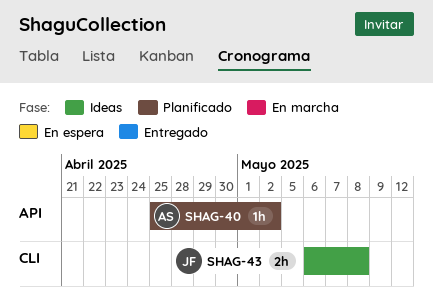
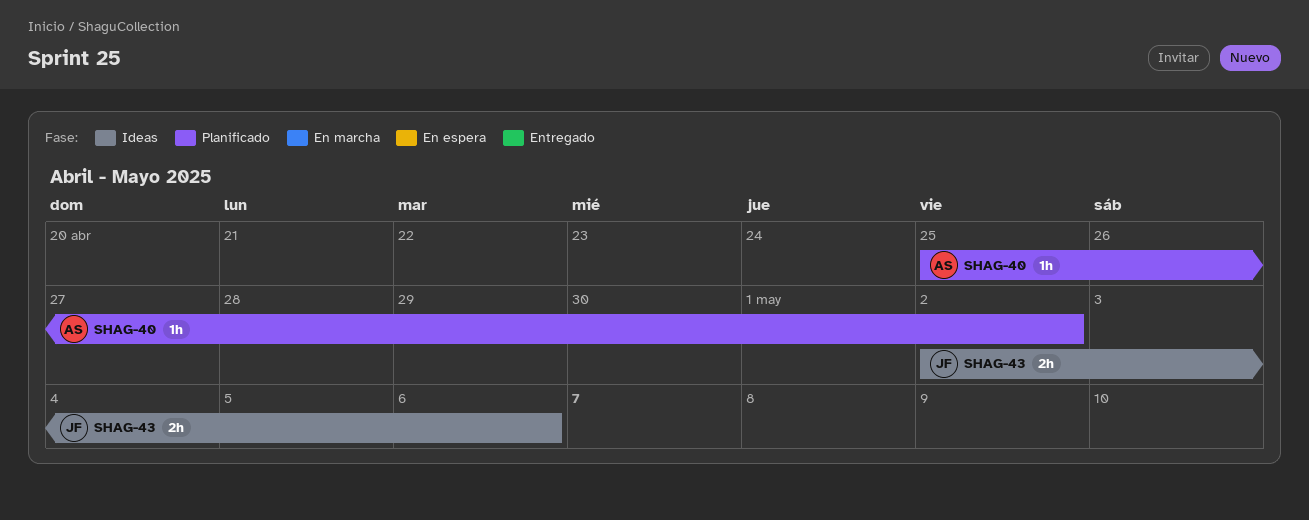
SHAG-43, start: May 6 -> May 2
SHAG-43, due: May 8 -> May 6

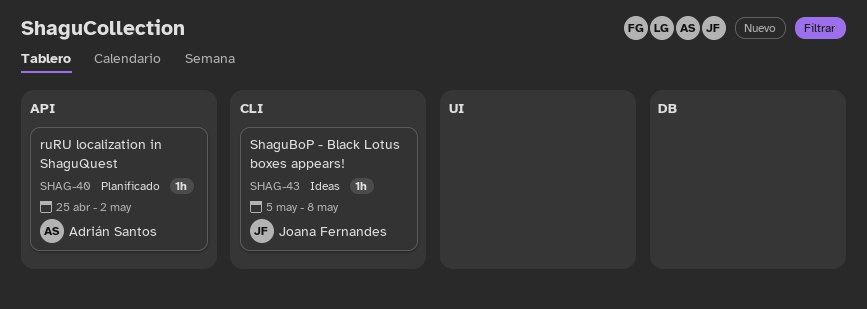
SHAG-43, estimate: 2h -> 1h
SHAG-43, start: May 2 -> May 5
SHAG-43, due: May 6 -> May 8

